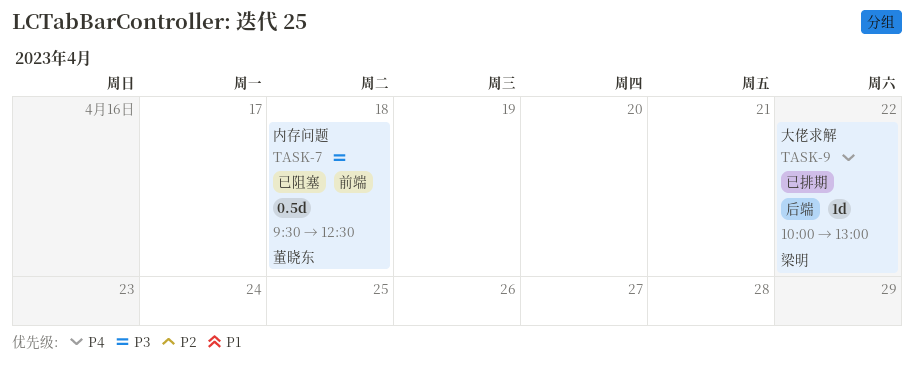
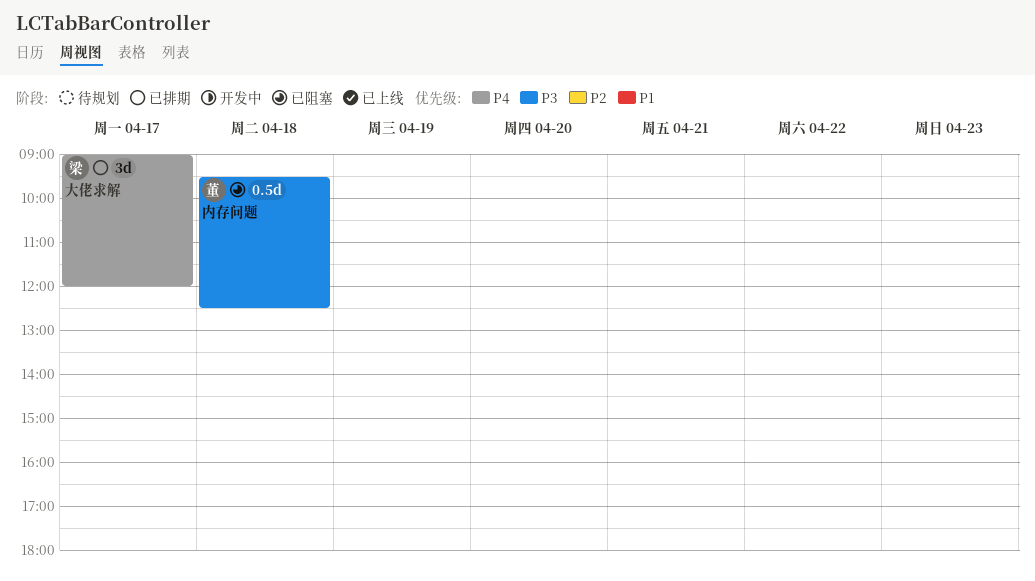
大佬求解, estimate: 1d -> 3d
大佬求解, day: Apr 22 -> Apr 17
大佬求解, begins: 10:00 -> 09:00
大佬求解, ends: 13:00 -> 12:00

